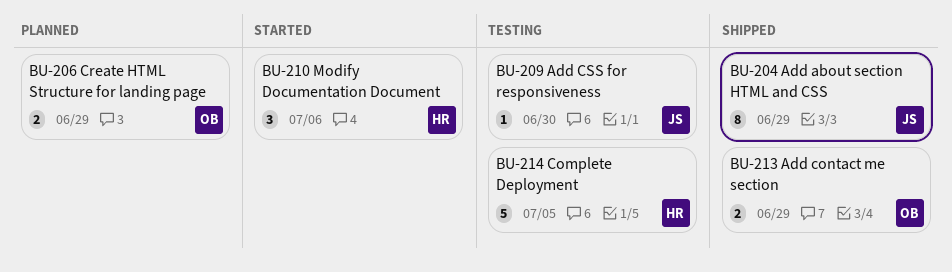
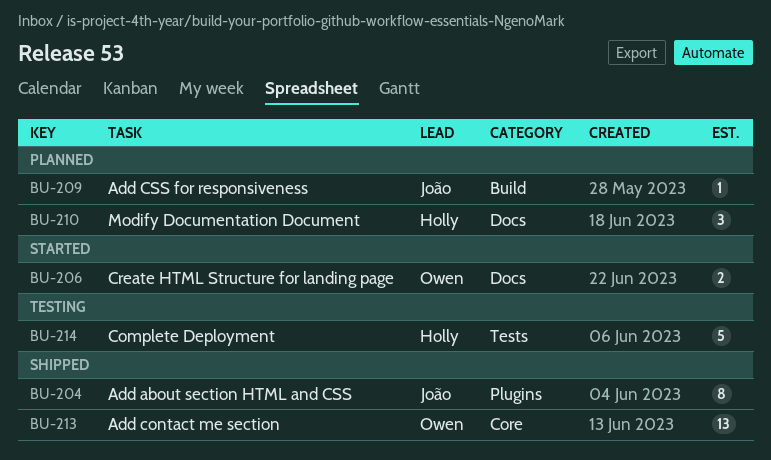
BU-206, status: Planned -> Started
BU-209, status: Testing -> Planned
BU-210, status: Started -> Planned
BU-213, estimate: 2 -> 13

